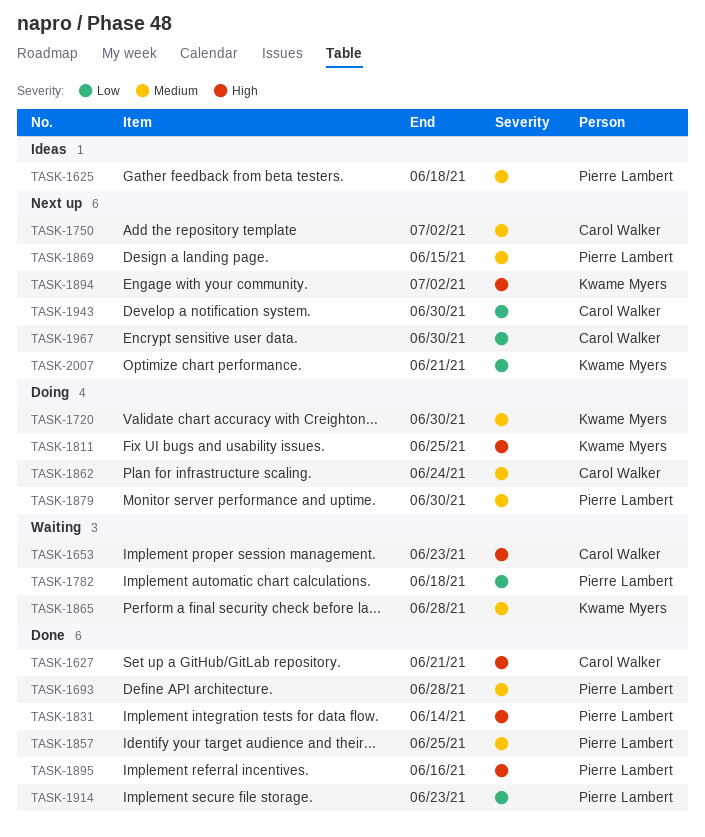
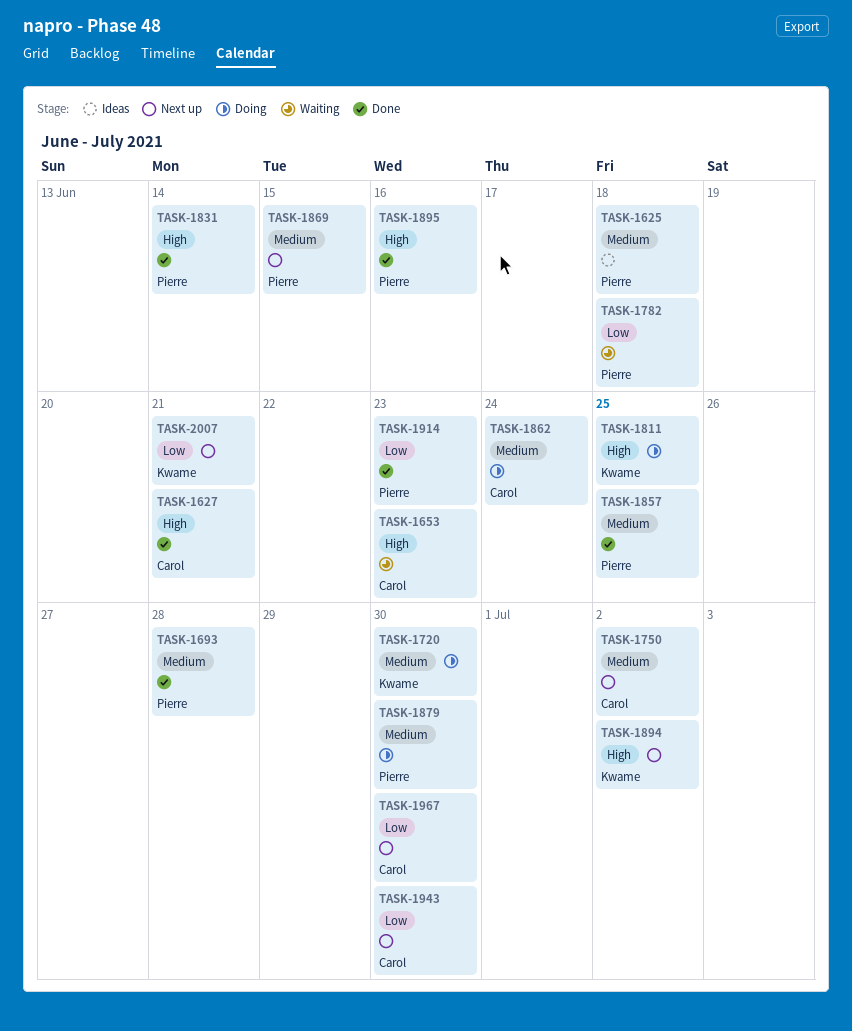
TASK-1865: present -> none

